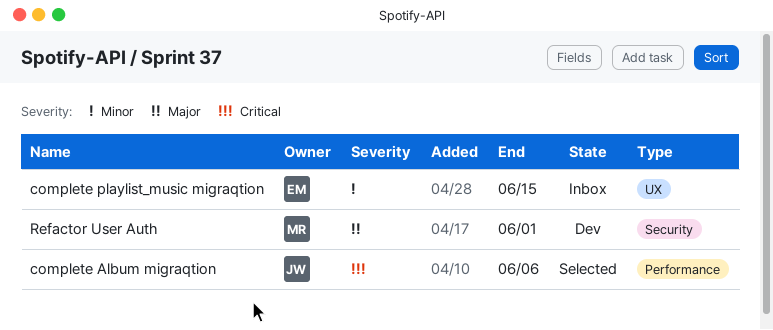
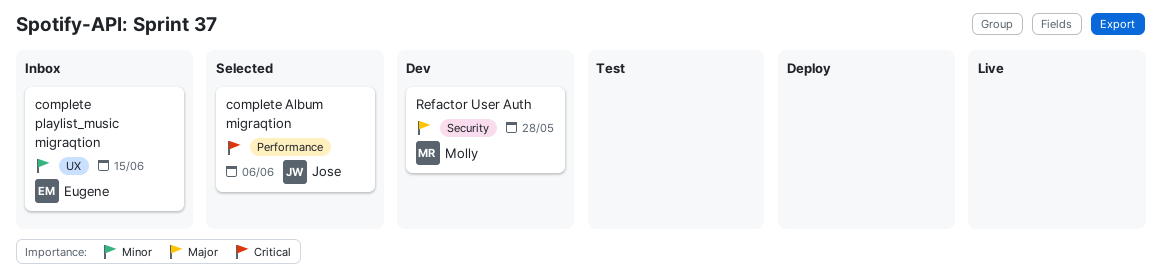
Refactor User Auth, due: Jun 1 -> May 28

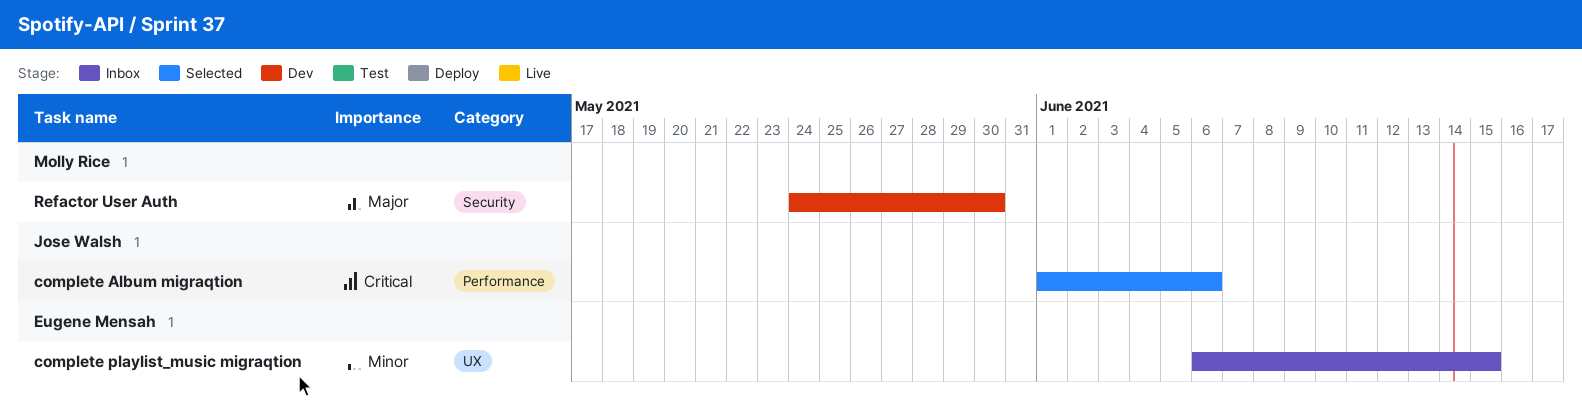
Refactor User Auth, due: May 28 -> May 30

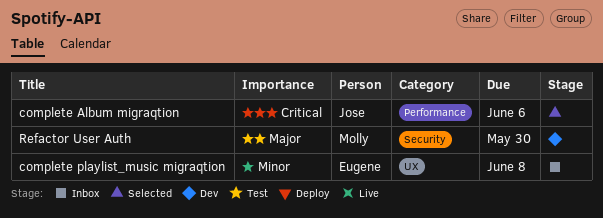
complete playlist_music migraqtion, due: Jun 15 -> Jun 8

